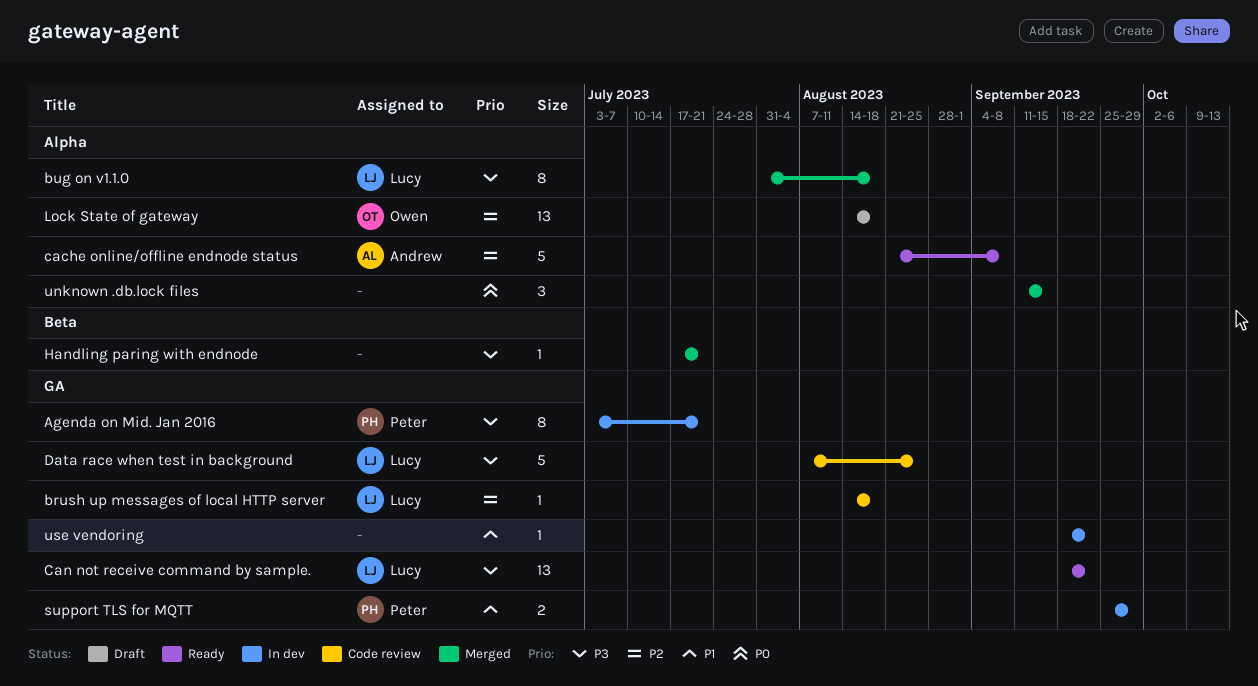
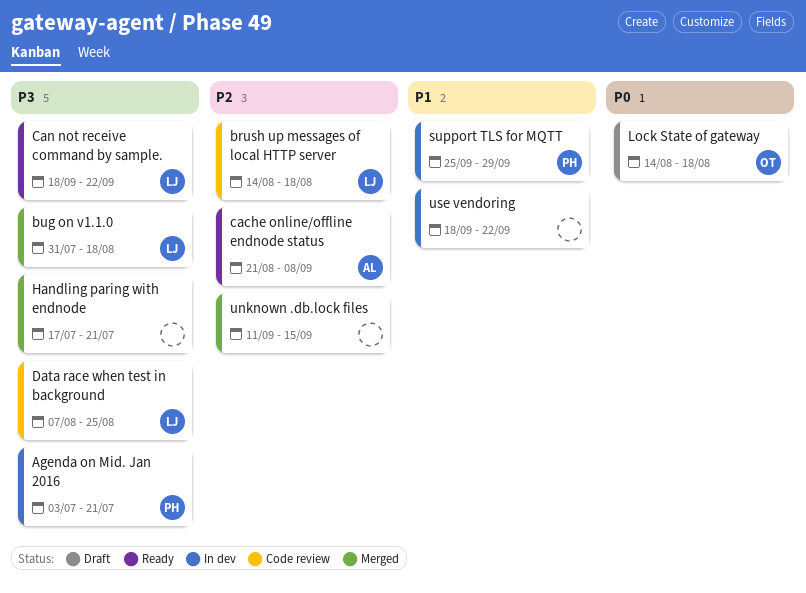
Lock State of gateway, priority: P2 -> P0
unknown .db.lock files, priority: P0 -> P2

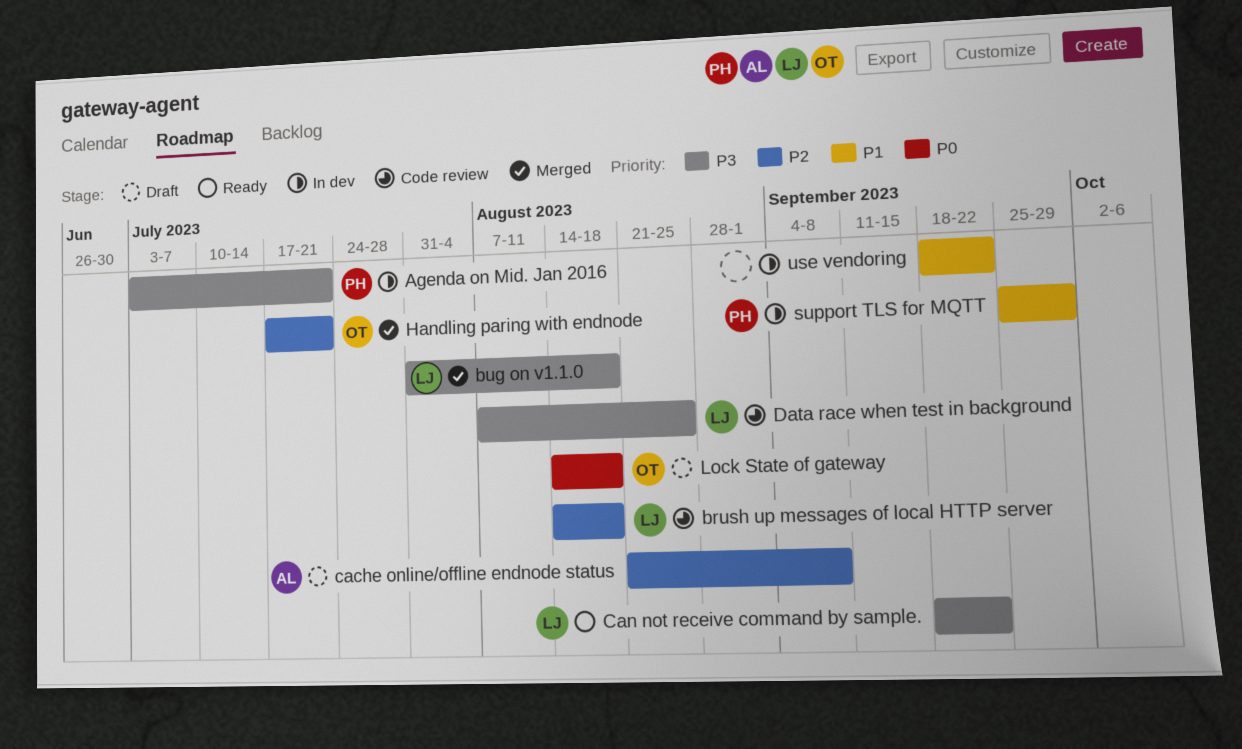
cache online/offline endnode status, status: Ready -> Draft
Handling paring with endnode, owner: none -> OT
Handling paring with endnode, priority: P3 -> P2
unknown .db.lock files: present -> none

